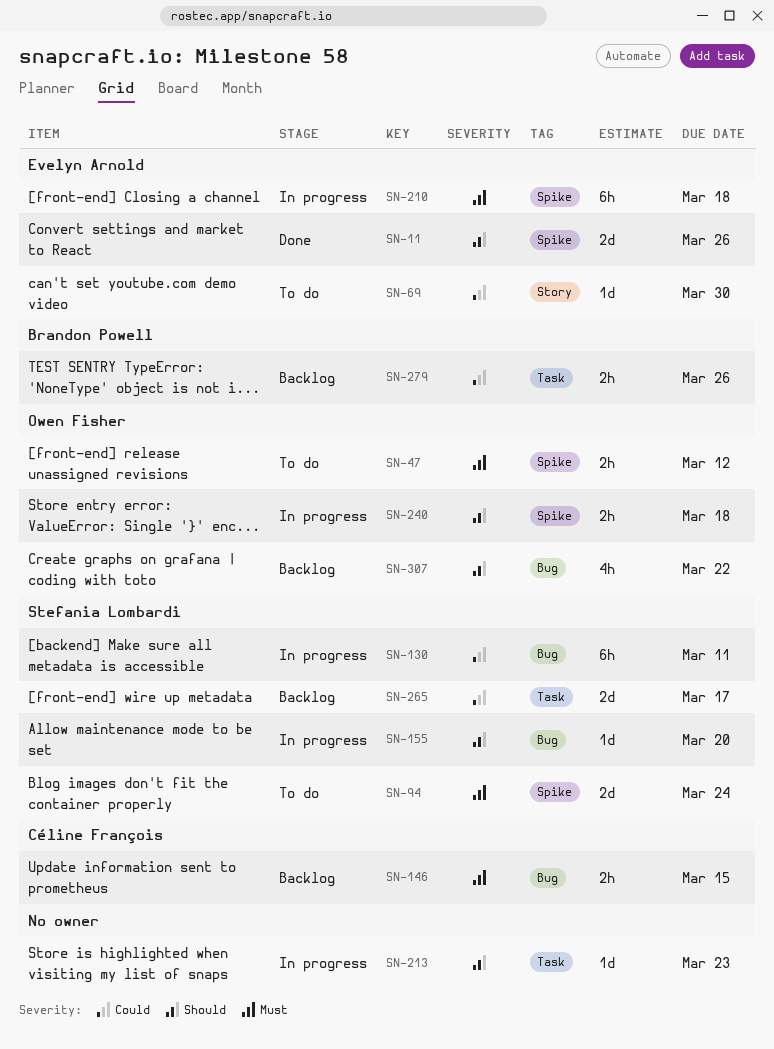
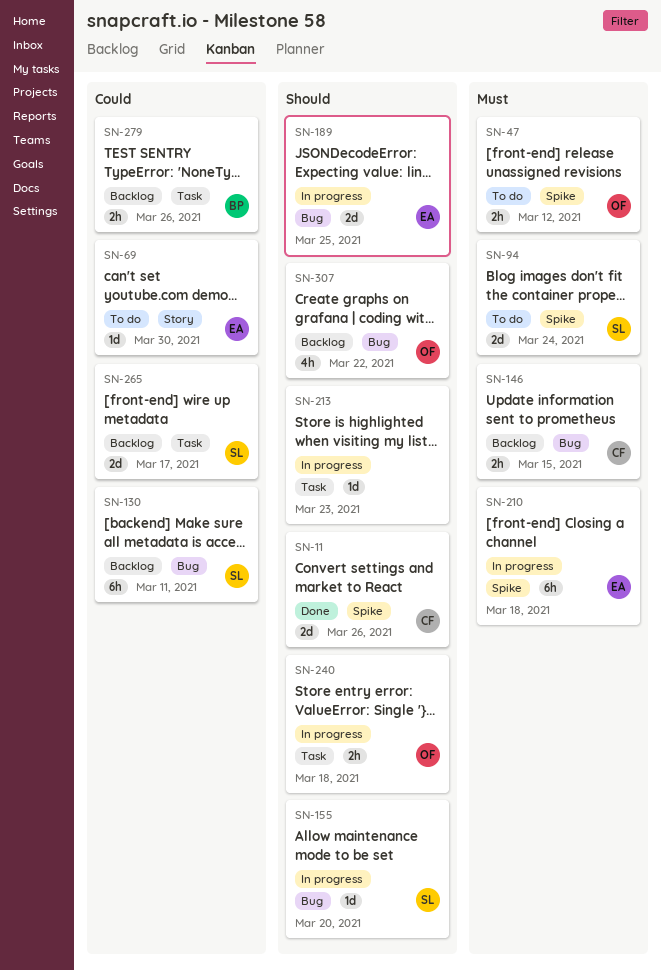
SN-11, owner: Evelyn Arnold -> Céline François
SN-130, status: In progress -> Backlog
SN-189: none -> present
SN-240, label: Spike -> Task

